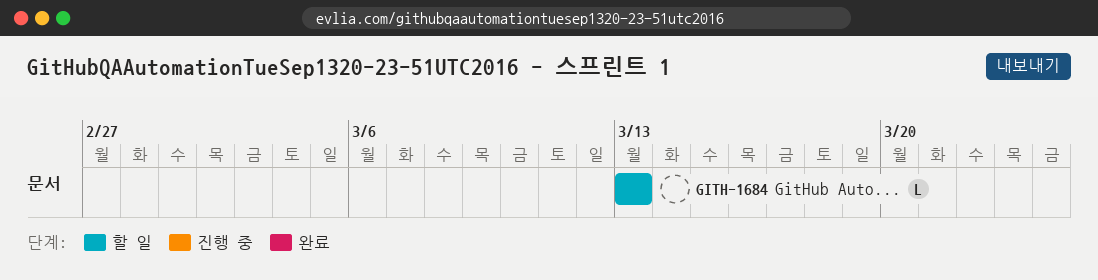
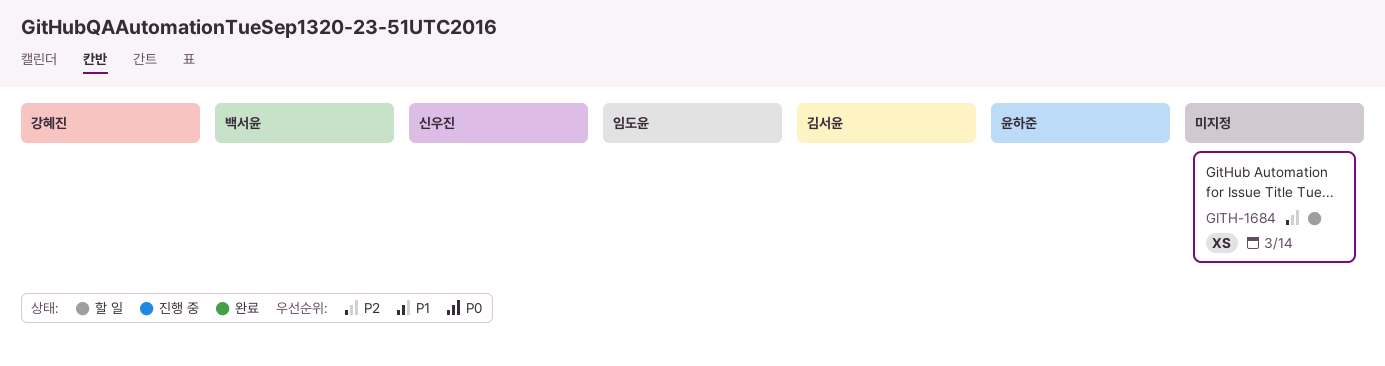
GITH-1684, estimate: L -> XS
GITH-1684, due: Mar 13 -> Mar 14

